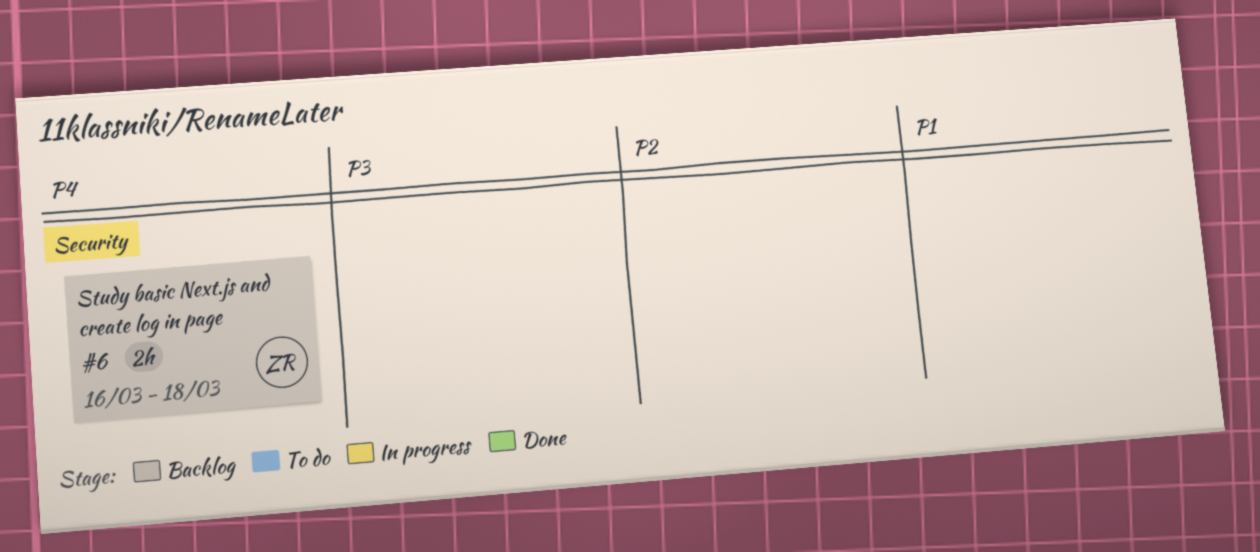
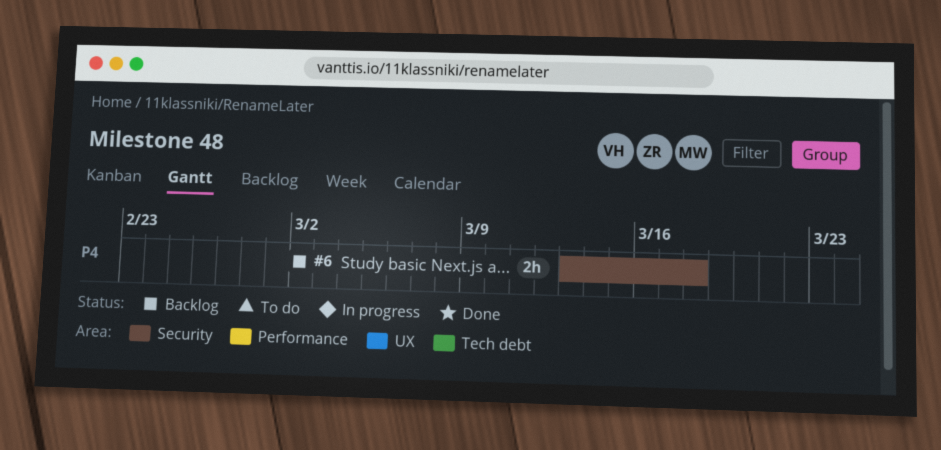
#6, start: Mar 16 -> Mar 13

